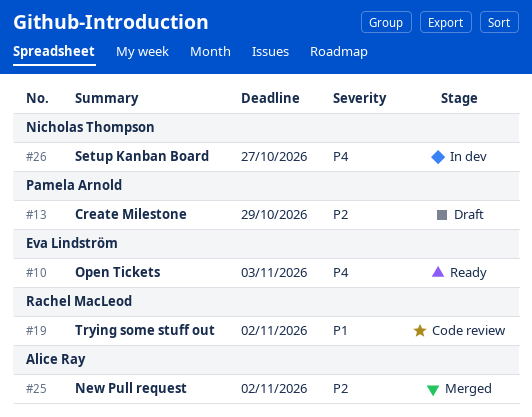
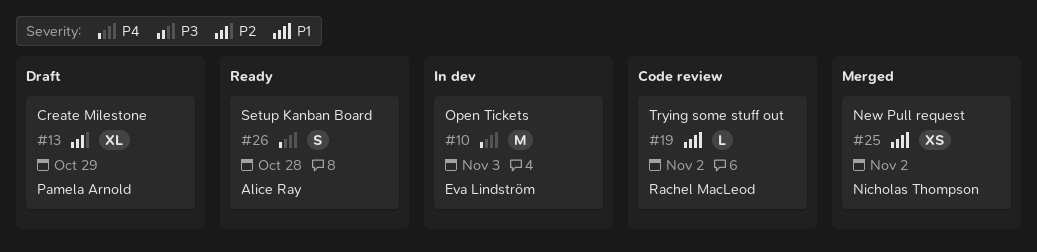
#10, status: Ready -> In dev
#25, owner: Alice Ray -> Nicholas Thompson
#25, priority: P2 -> P1
#26, status: In dev -> Ready
#26, owner: Nicholas Thompson -> Alice Ray
#26, due: Oct 27 -> Oct 28

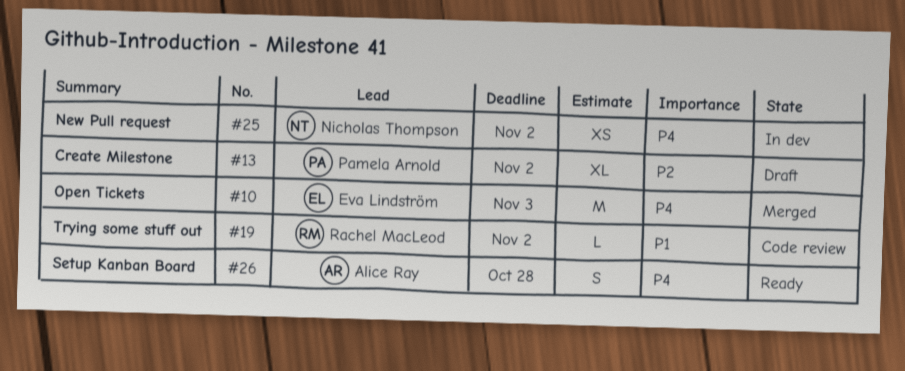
#10, status: In dev -> Merged
#13, due: Oct 29 -> Nov 2
#25, status: Merged -> In dev
#25, priority: P1 -> P4

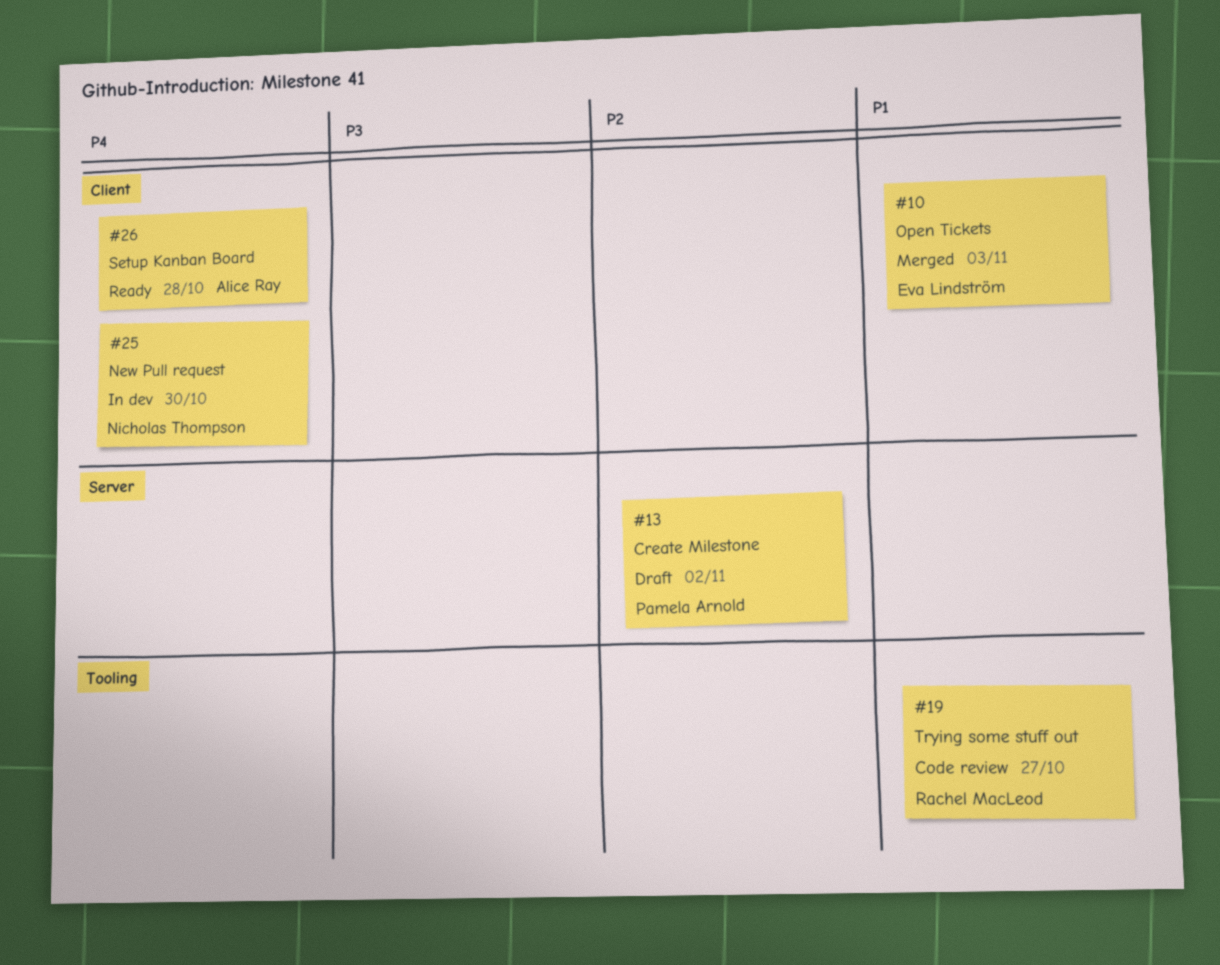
#10, priority: P4 -> P1
#19, due: Nov 2 -> Oct 27
#25, due: Nov 2 -> Oct 30

